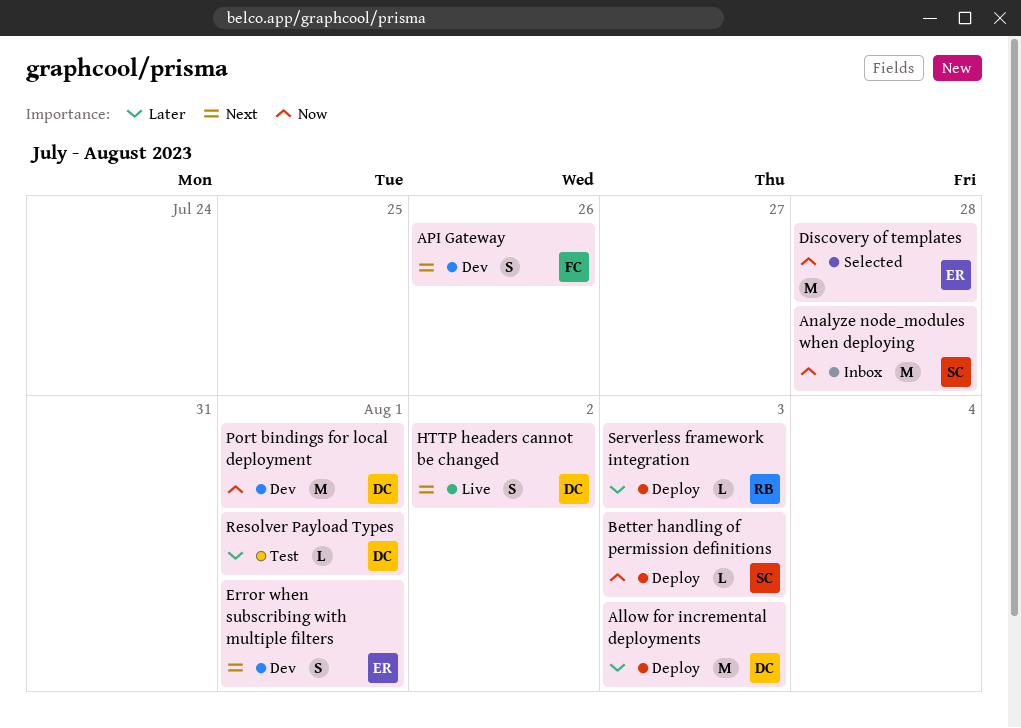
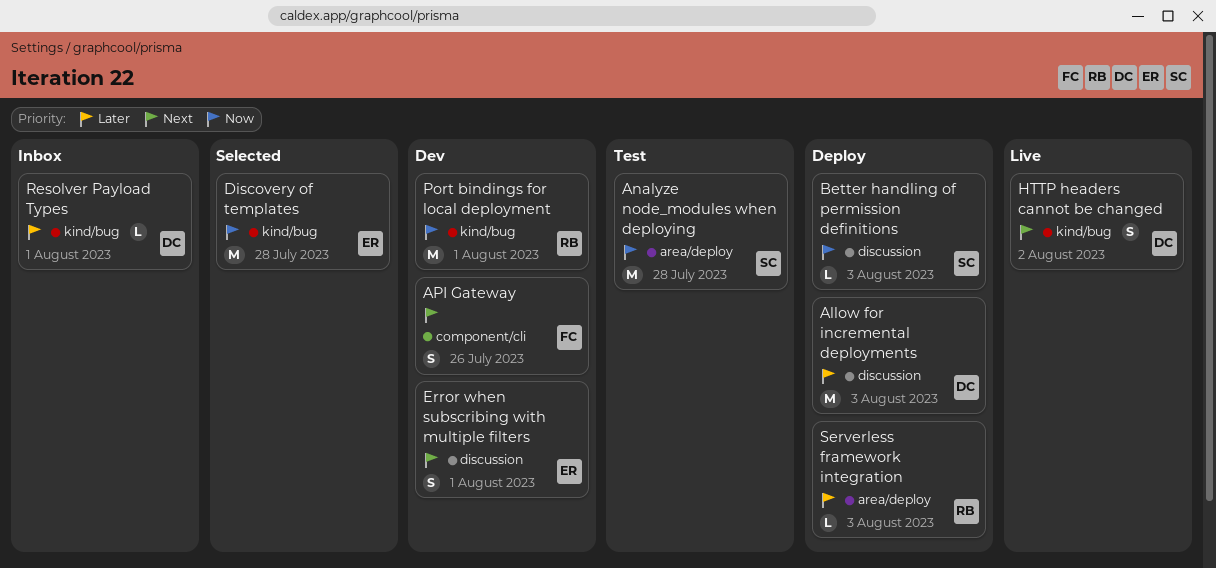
Analyze node_modules when deploying, status: Inbox -> Test
Port bindings for local deployment, owner: DC -> RB
Resolver Payload Types, status: Test -> Inbox

